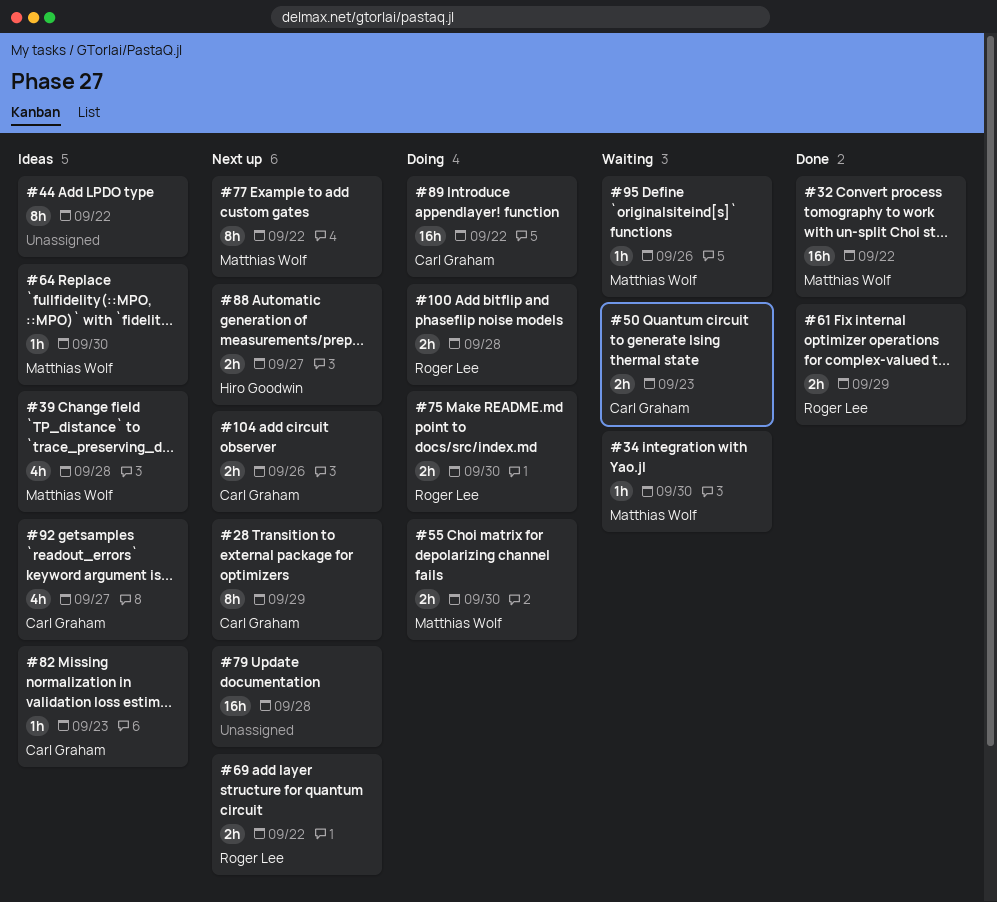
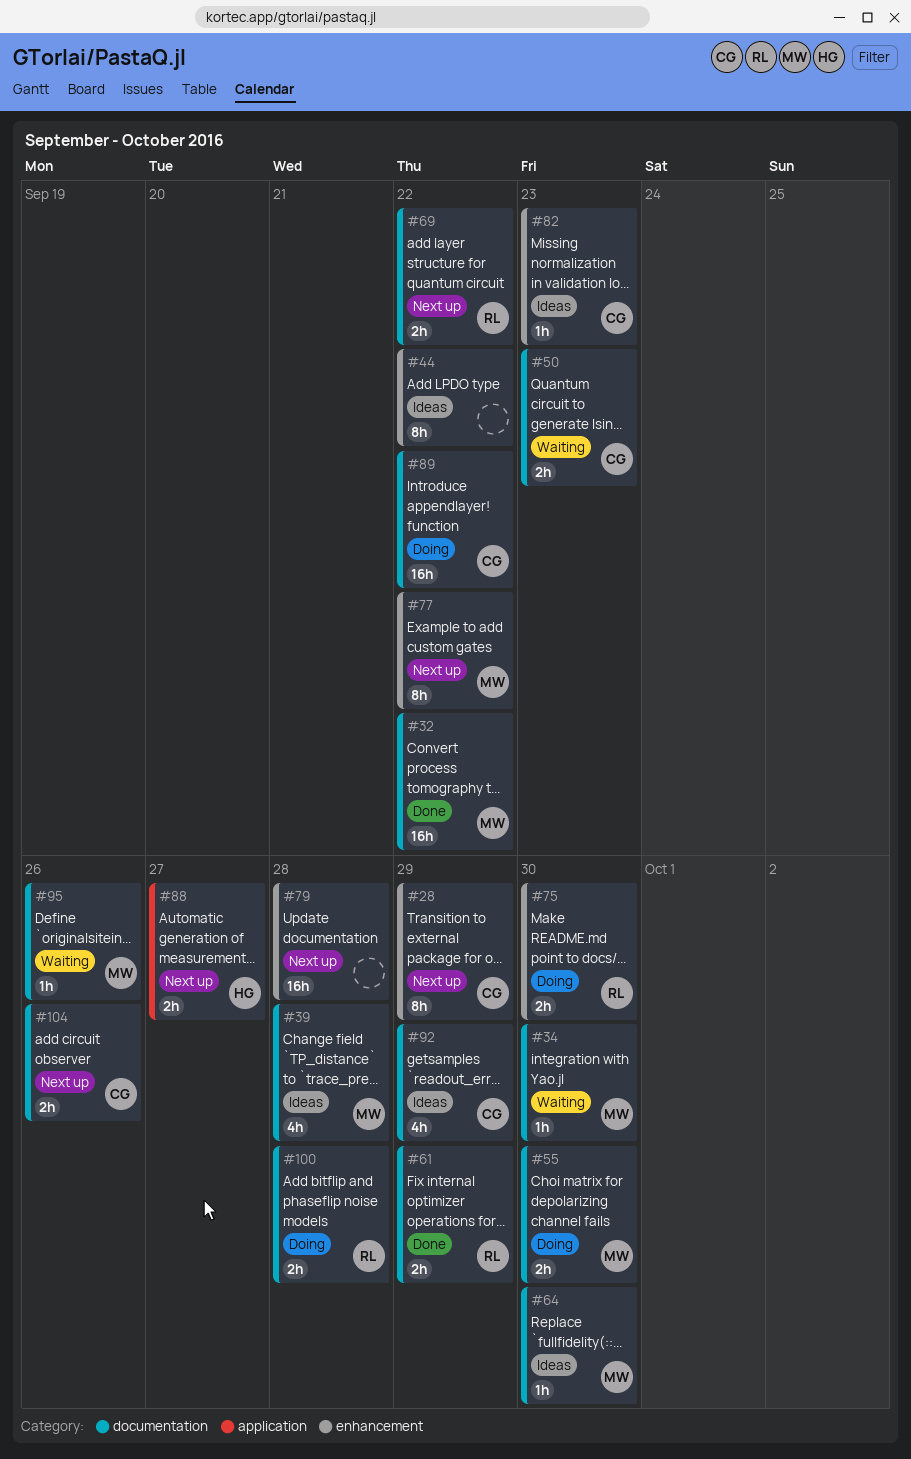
#92, due: Sep 27 -> Sep 29

